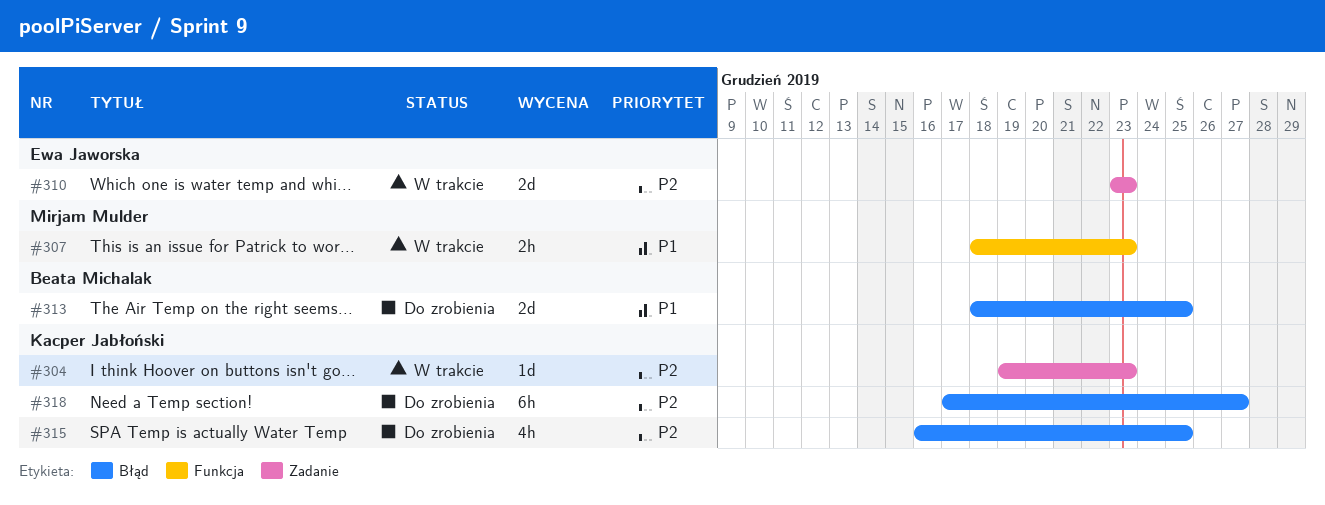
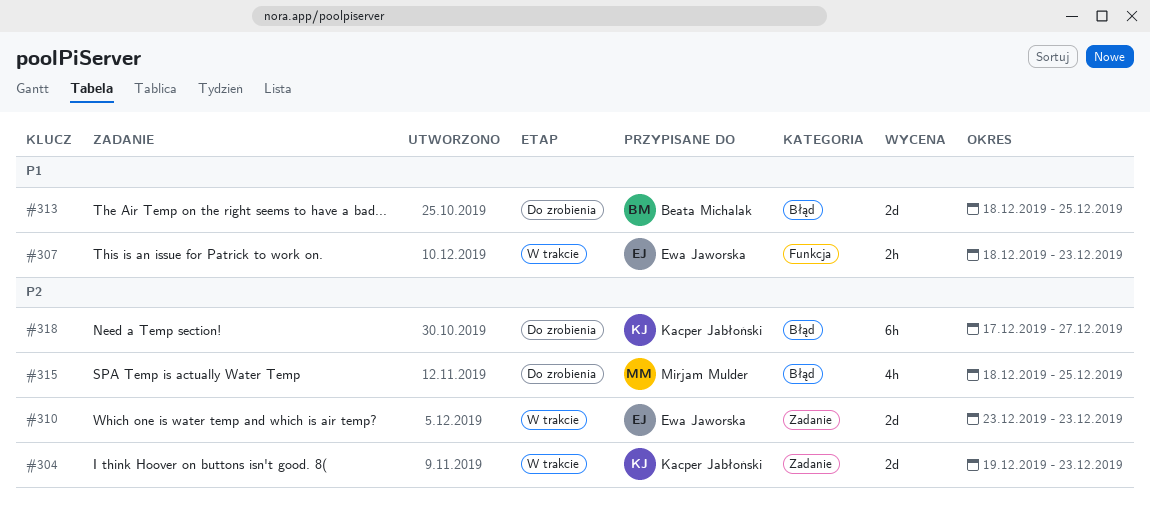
#304, estimate: 1d -> 2d
#307, owner: Mirjam Mulder -> Ewa Jaworska
#315, owner: Kacper Jabłoński -> Mirjam Mulder
#315, start: Dec 16 -> Dec 18

